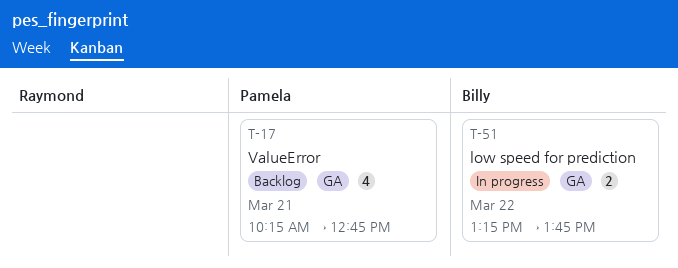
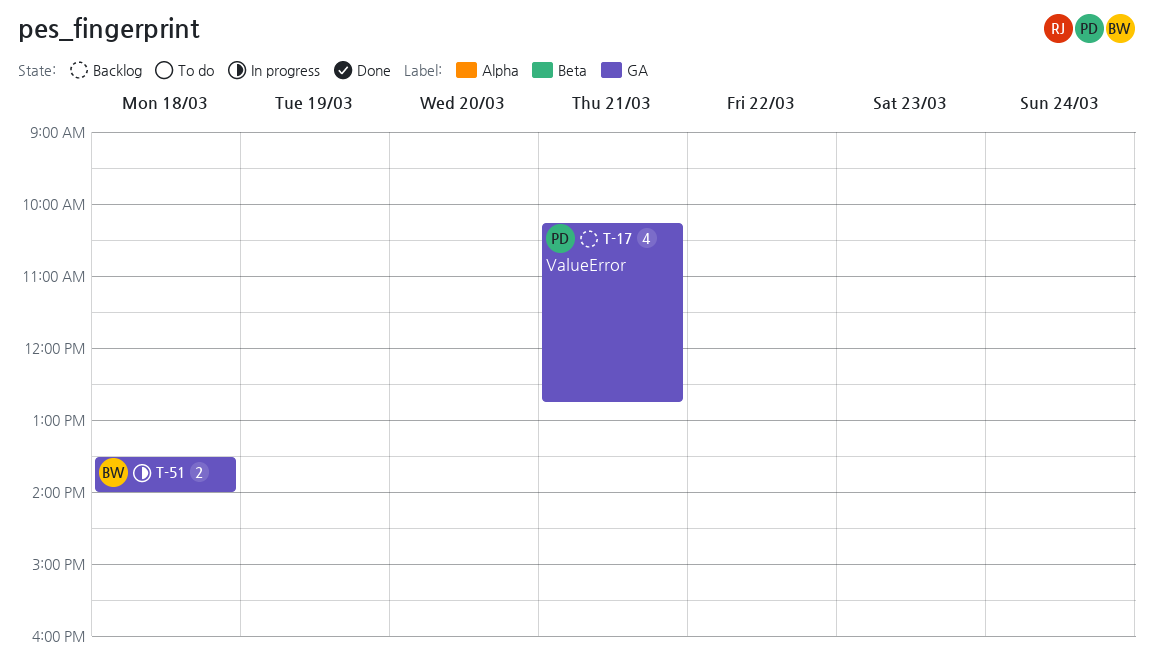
T-51, day: Mar 22 -> Mar 18
T-51, begins: 13:15 -> 13:30
T-51, ends: 13:45 -> 14:00

